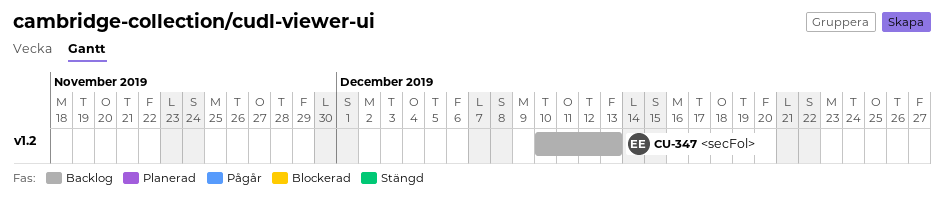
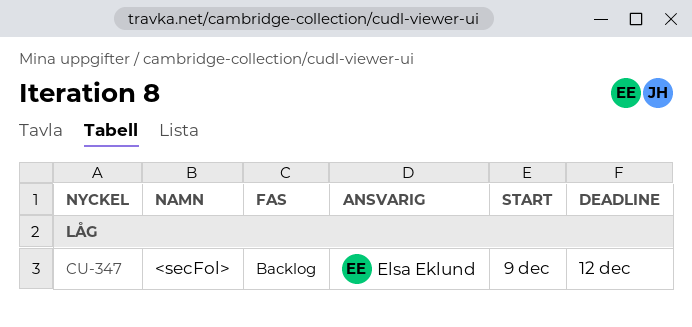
CU-347, start: Dec 10 -> Dec 9
CU-347, due: Dec 13 -> Dec 12

